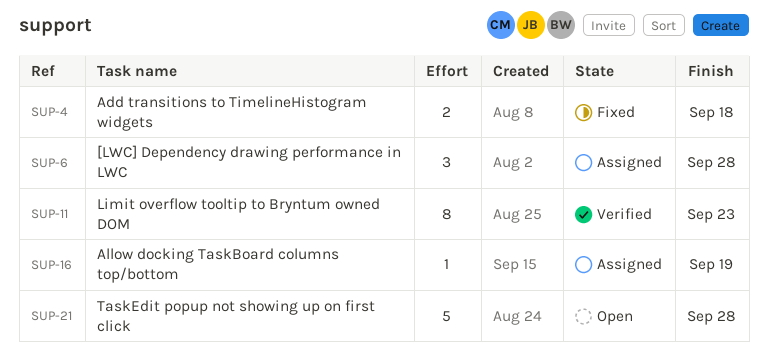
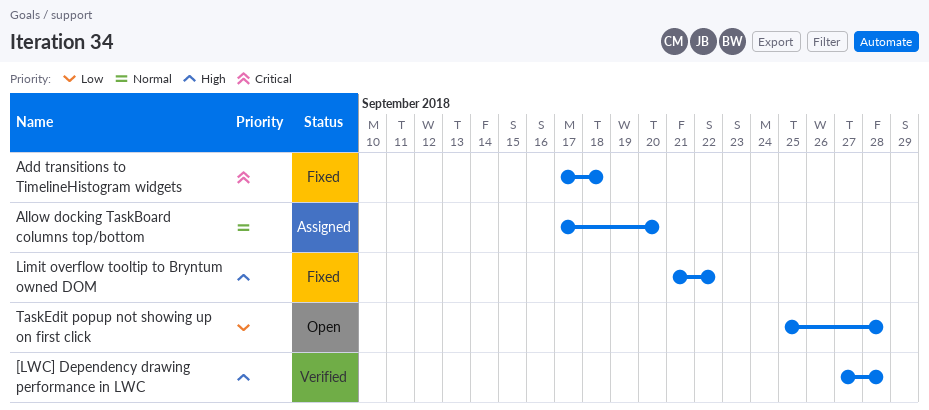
[LWC] Dependency drawing performance in LWC, status: Assigned -> Verified
Allow docking TaskBoard columns top/bottom, due: Sep 19 -> Sep 20
Limit overflow tooltip to Bryntum owned DOM, status: Verified -> Fixed
Limit overflow tooltip to Bryntum owned DOM, due: Sep 23 -> Sep 22

